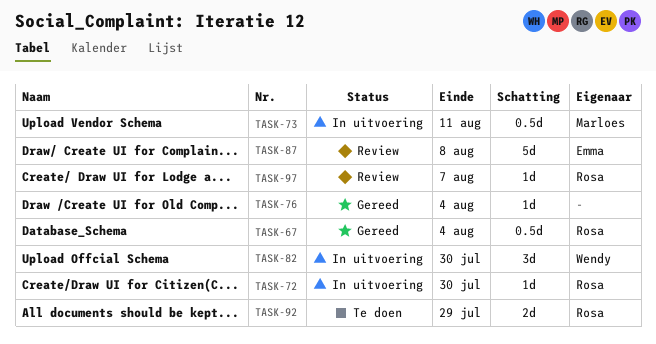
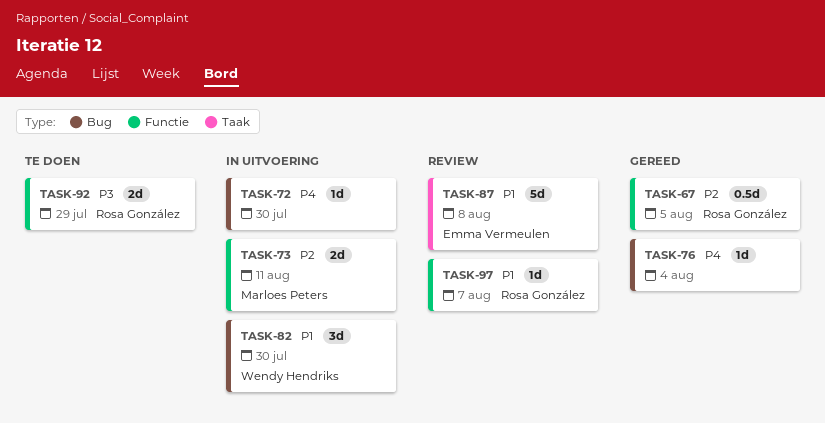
TASK-67, due: Aug 4 -> Aug 5
TASK-72, owner: Rosa González -> none
TASK-73, estimate: 0.5d -> 2d

